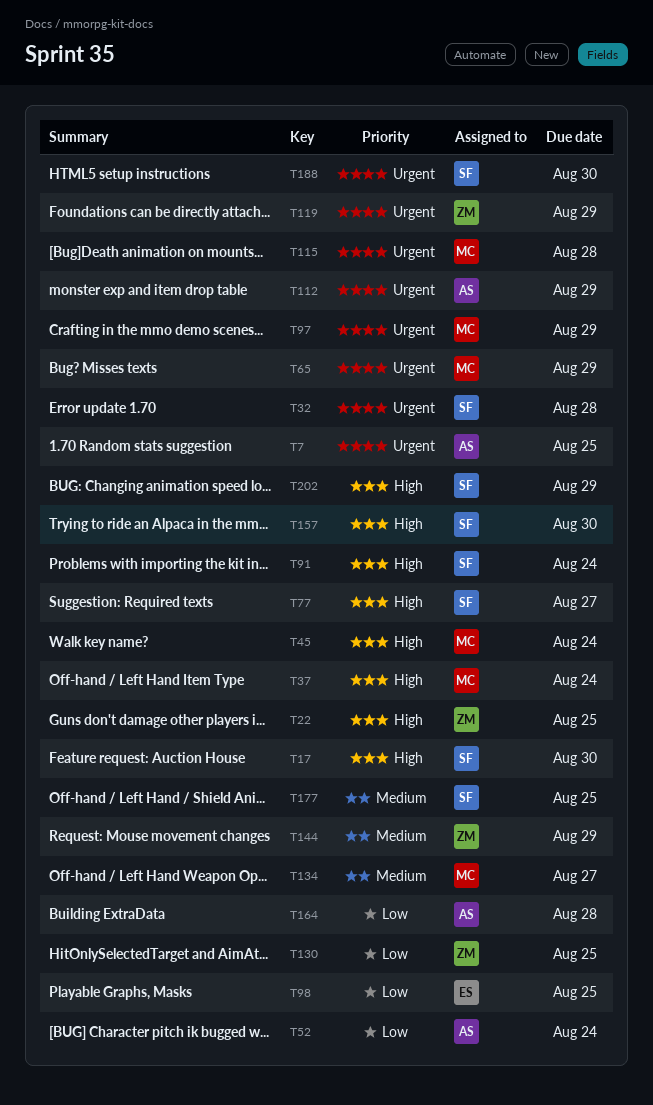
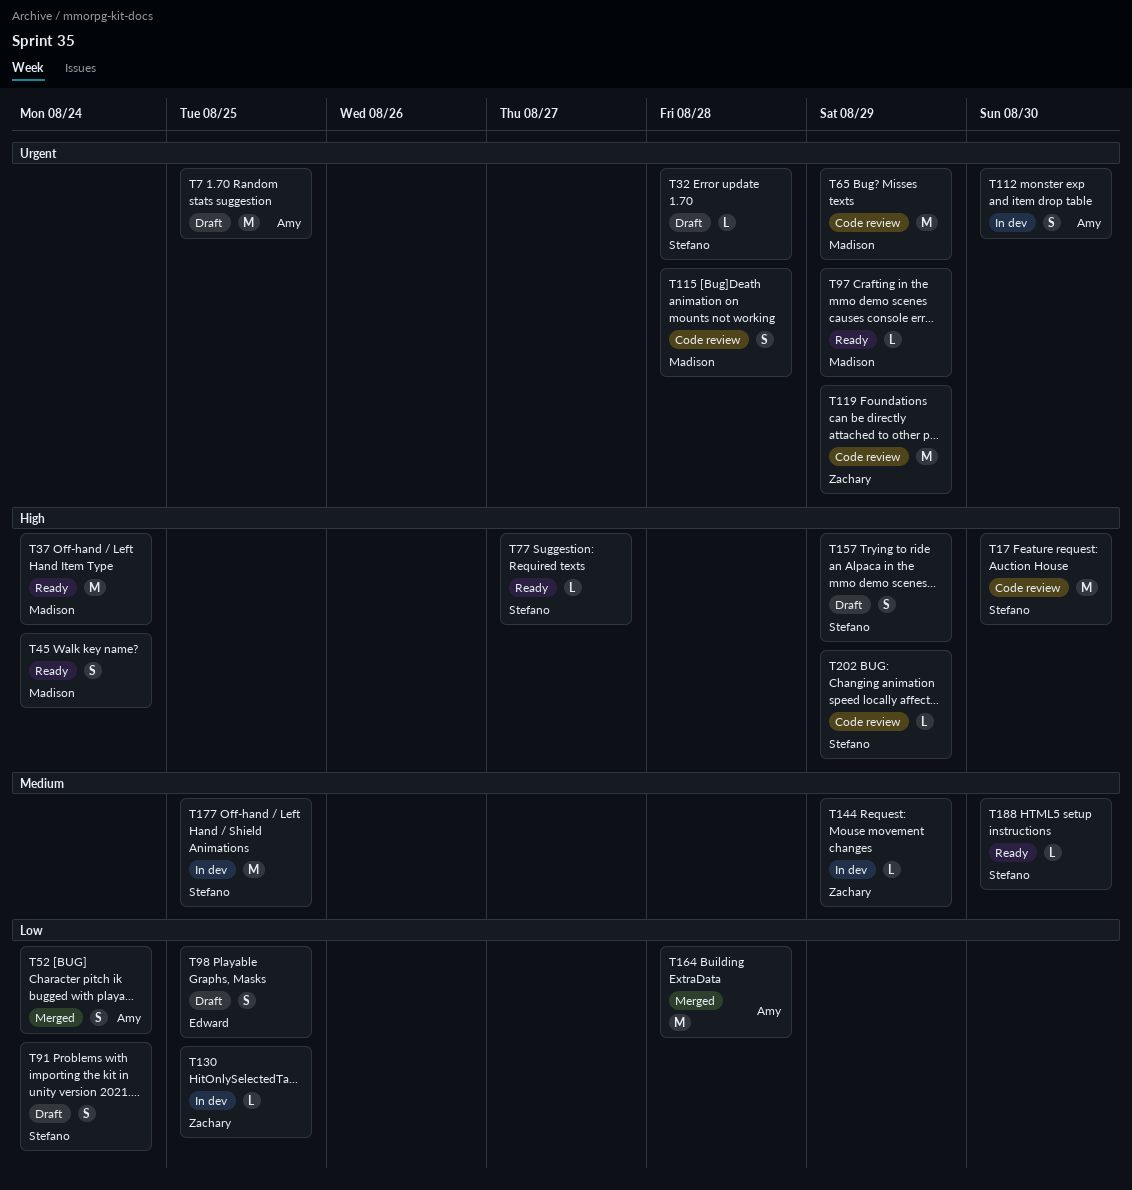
T22: present -> none
T91, priority: High -> Low
T112, due: Aug 29 -> Aug 30
T134: present -> none
T157, due: Aug 30 -> Aug 29
T188, priority: Urgent -> Medium

